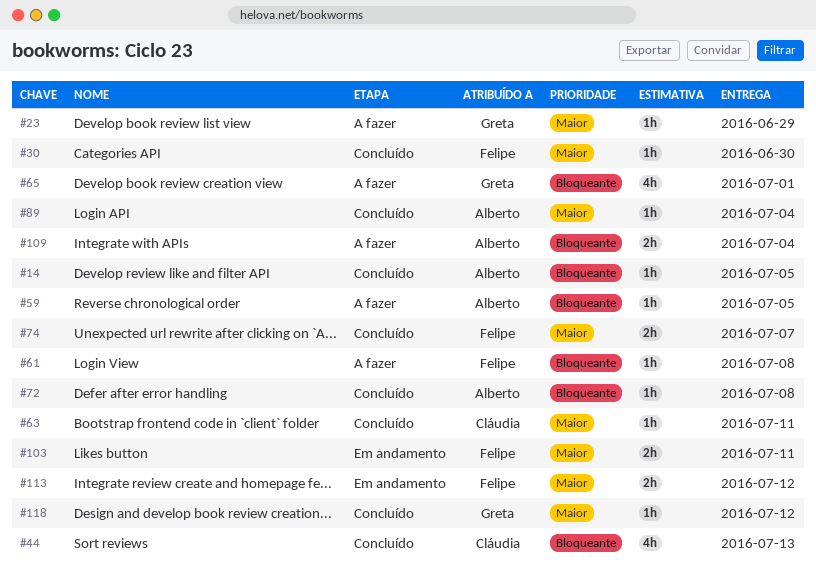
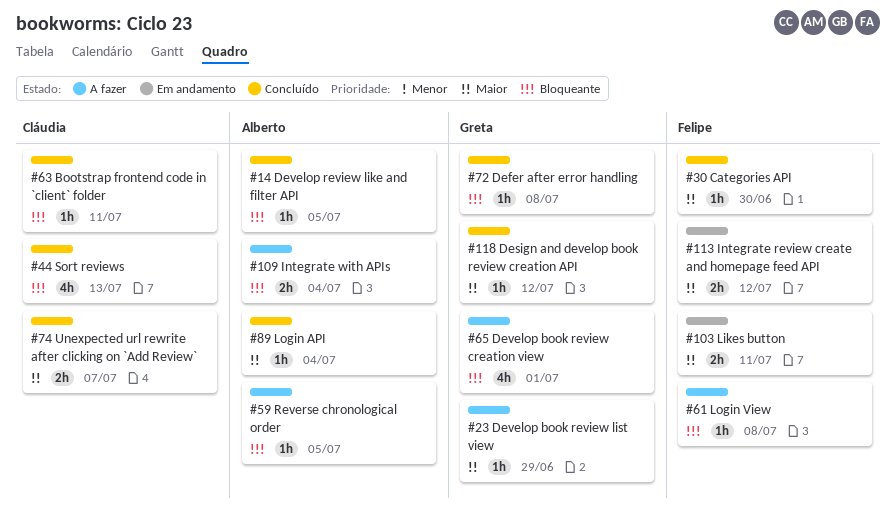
#63, priority: Maior -> Bloqueante
#72, owner: Alberto -> Greta
#74, owner: Felipe -> Cláudia

